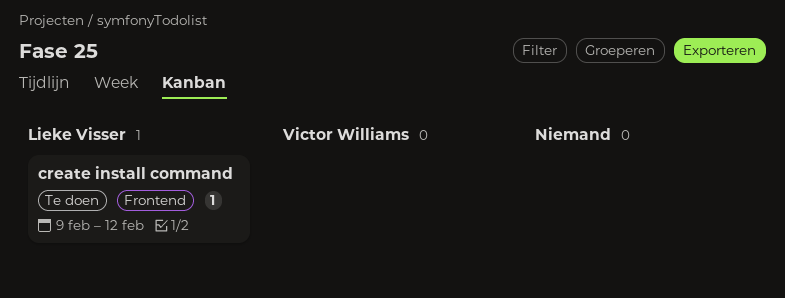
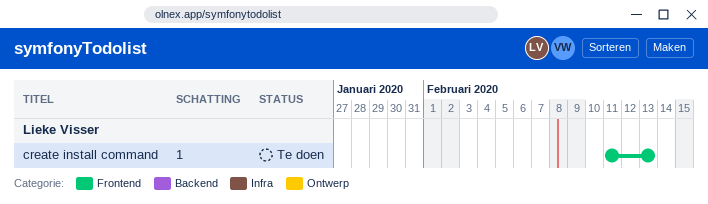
create install command, start: Feb 9 -> Feb 11
create install command, due: Feb 12 -> Feb 13

